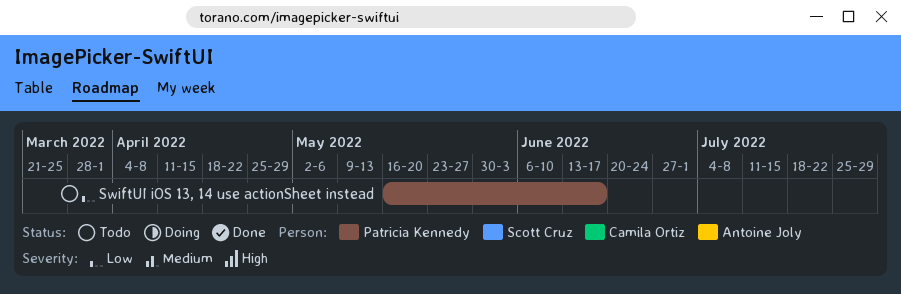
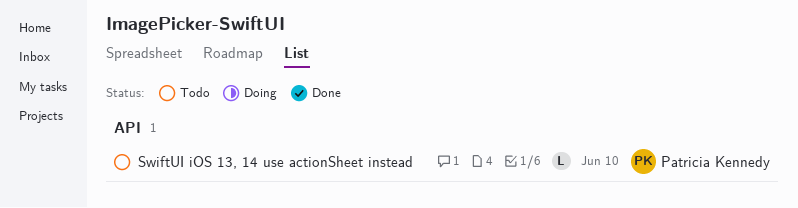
SwiftUI iOS 13, 14 use actionSheet instead, due: Jun 17 -> Jun 10

